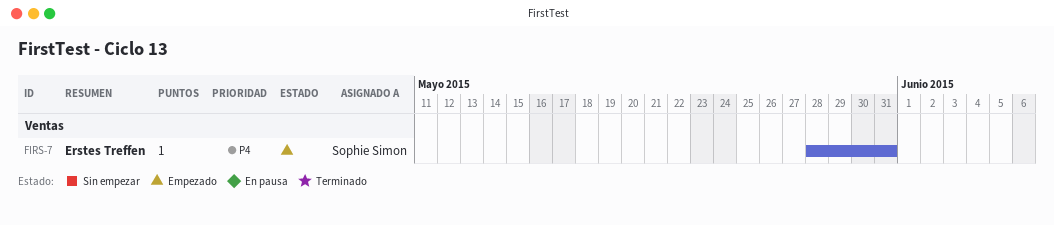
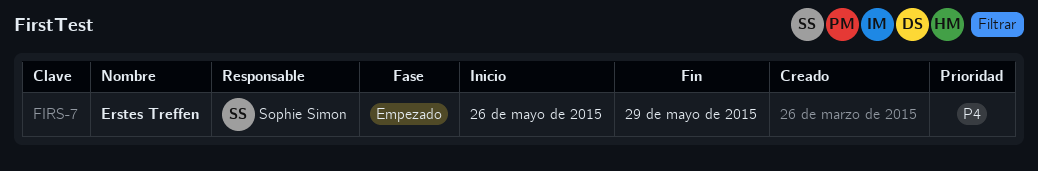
FIRS-7, start: May 28 -> May 26
FIRS-7, due: May 31 -> May 29

